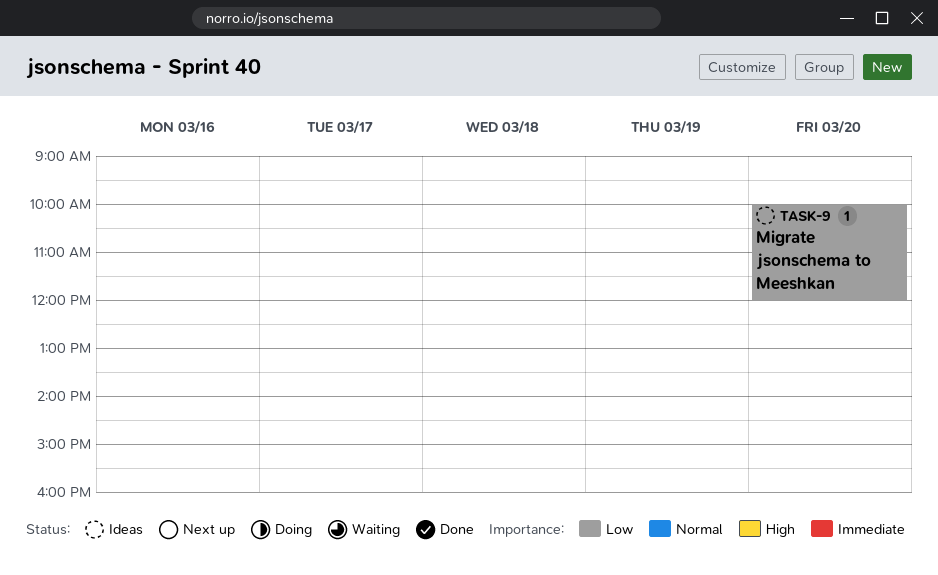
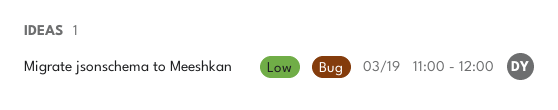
Migrate jsonschema to Meeshkan, day: Mar 20 -> Mar 19
Migrate jsonschema to Meeshkan, begins: 10:00 -> 11:00

